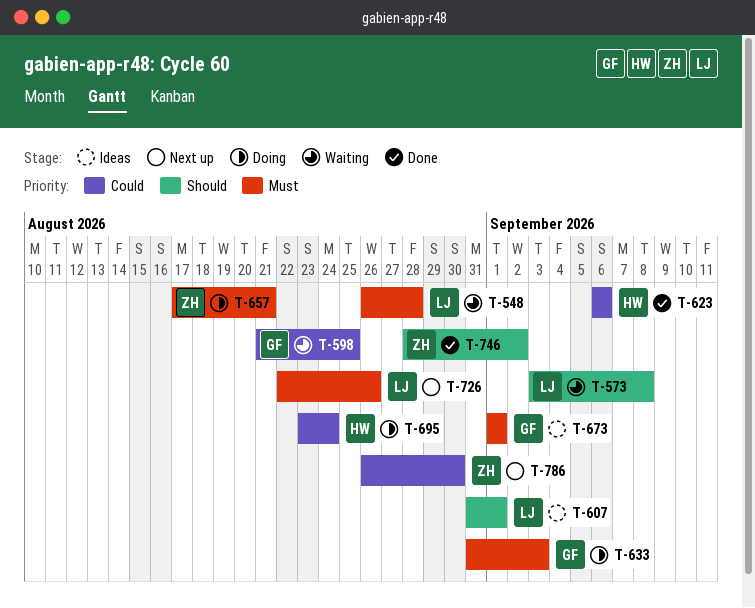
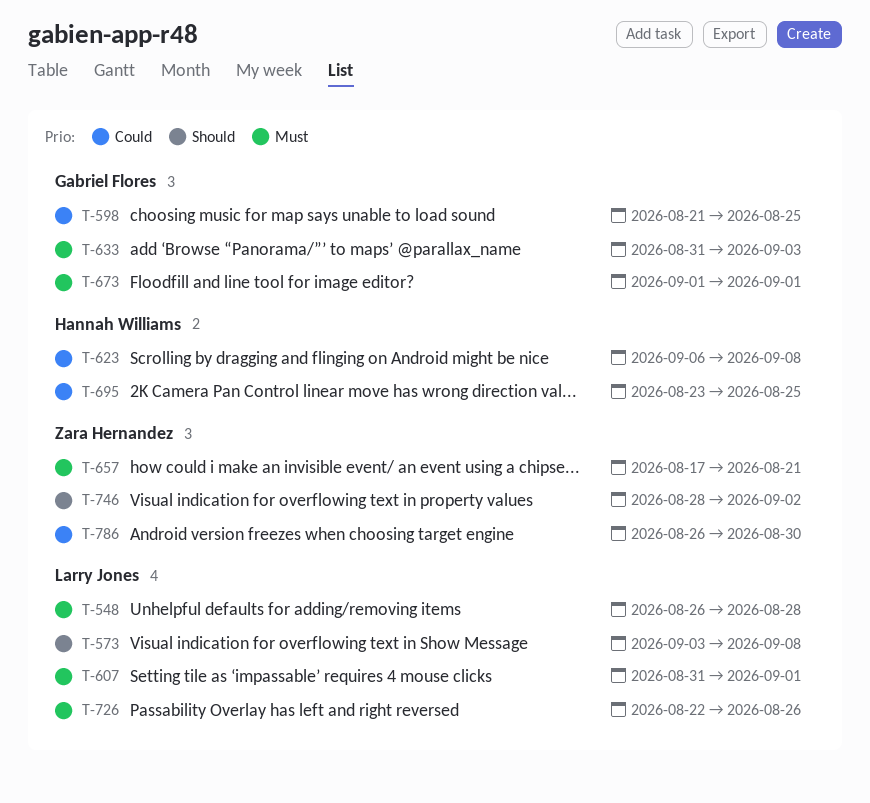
T-607, priority: Should -> Must
T-623, due: Sep 6 -> Sep 8
T-695, due: Aug 24 -> Aug 25

